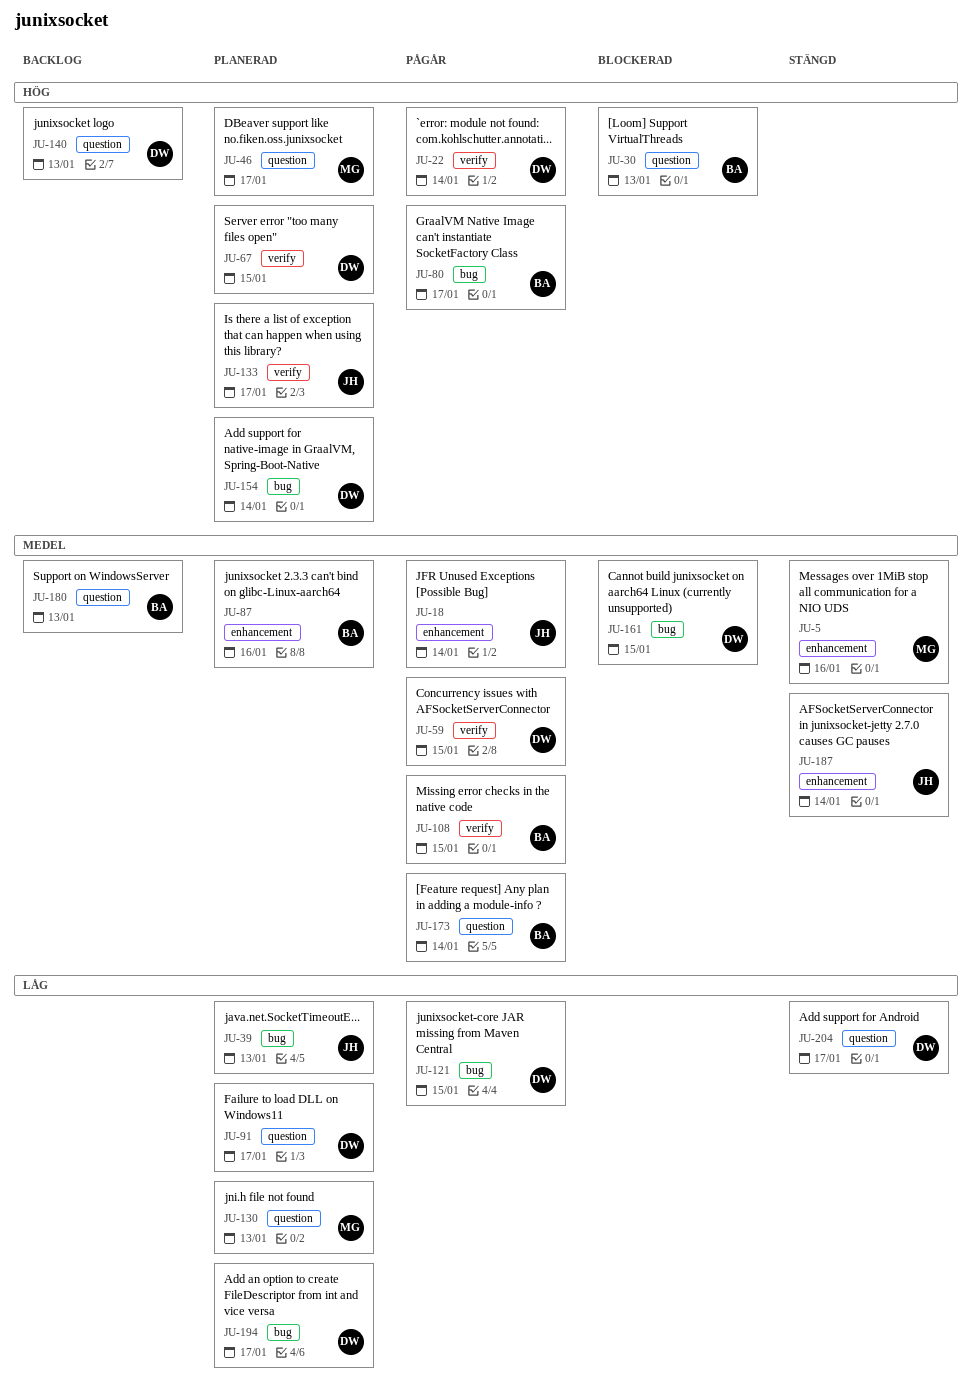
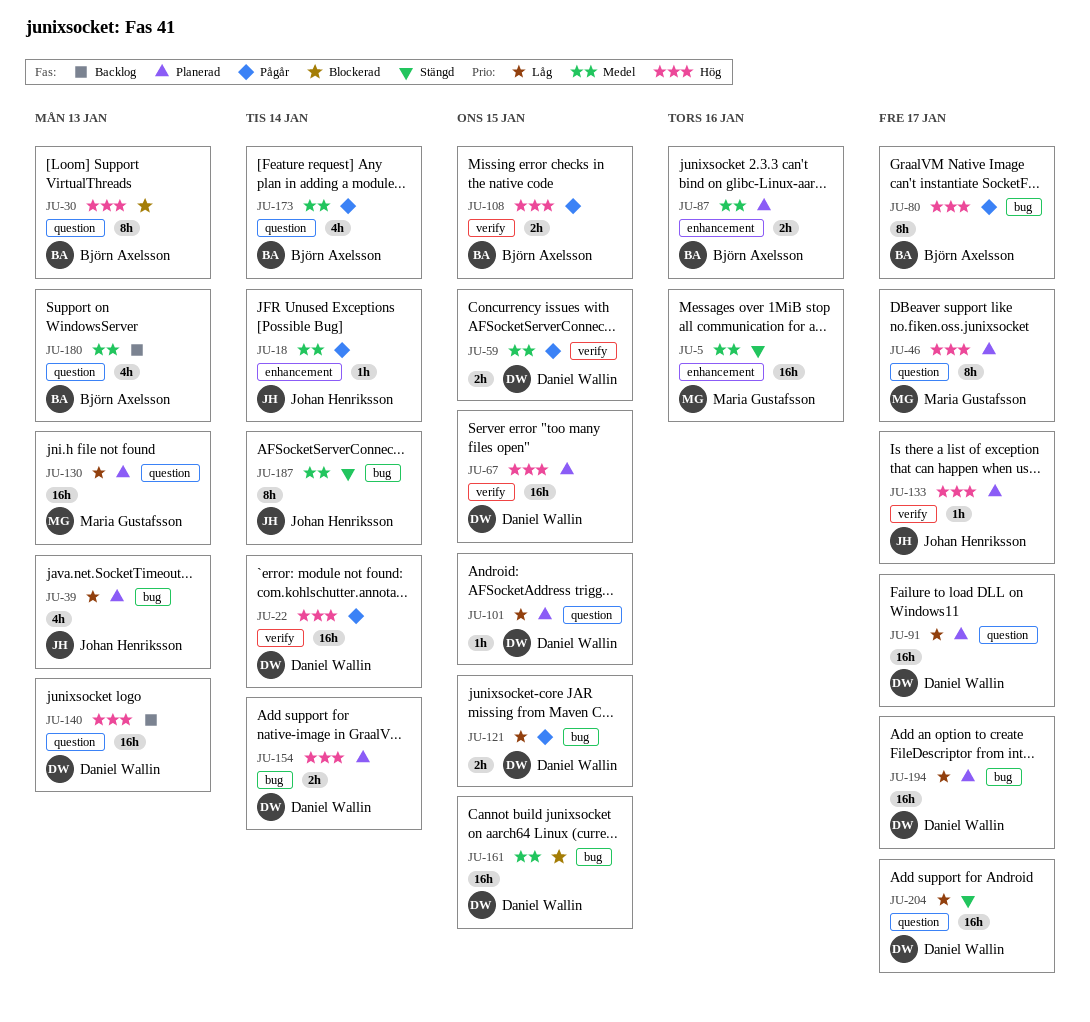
JU-101: none -> present
JU-108, priority: Medel -> Hög
JU-187, label: enhancement -> bug

